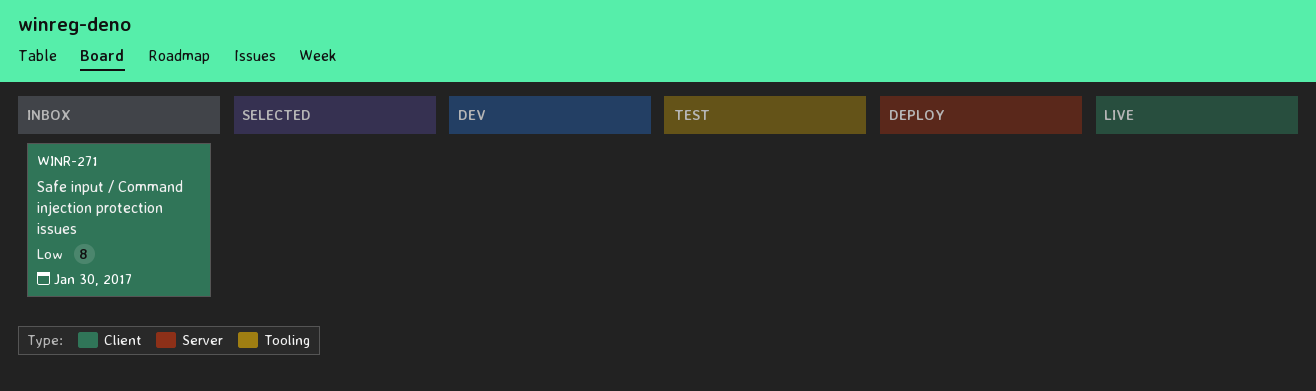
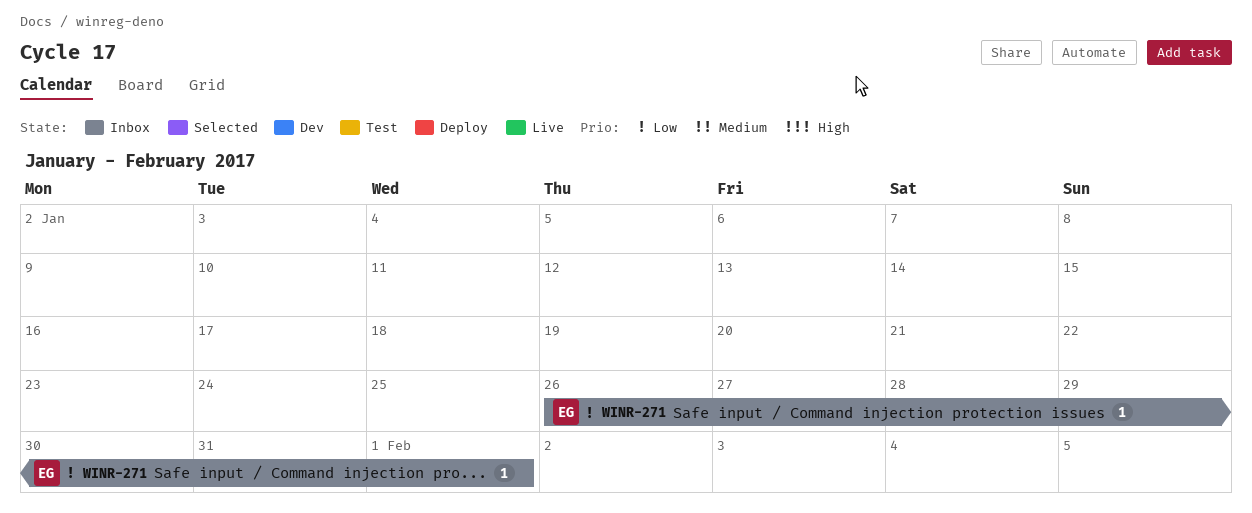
WINR-271, estimate: 8 -> 1
WINR-271, due: Jan 30 -> Feb 1

